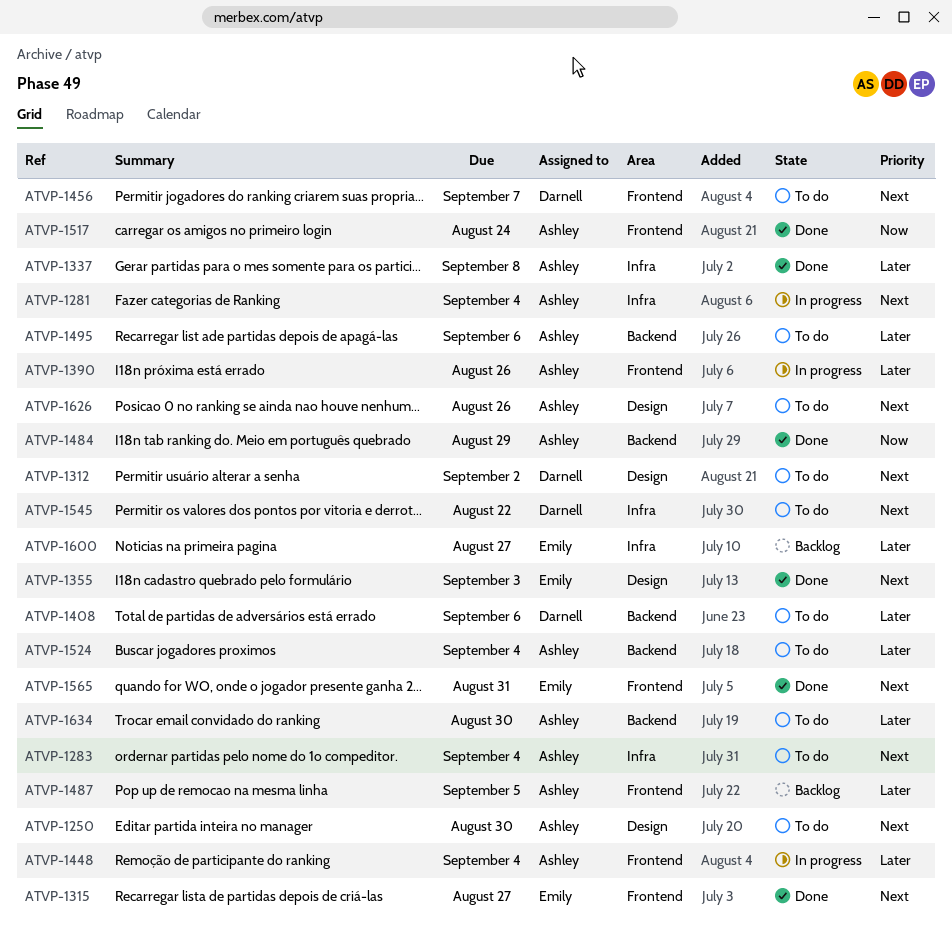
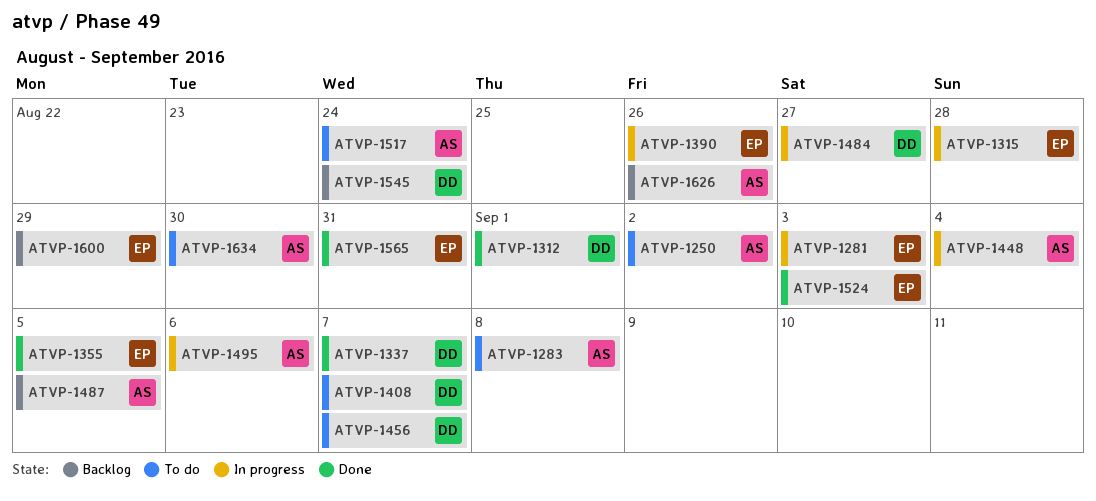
ATVP-1250, due: Aug 30 -> Sep 2
ATVP-1281, owner: Ashley -> Emily
ATVP-1281, due: Sep 4 -> Sep 3
ATVP-1283, due: Sep 4 -> Sep 8
ATVP-1312, status: To do -> Done
ATVP-1312, due: Sep 2 -> Sep 1
ATVP-1315, status: Done -> In progress
ATVP-1315, due: Aug 27 -> Aug 28
ATVP-1337, owner: Ashley -> Darnell
ATVP-1337, due: Sep 8 -> Sep 7
ATVP-1355, due: Sep 3 -> Sep 5
ATVP-1390, owner: Ashley -> Emily
ATVP-1408, due: Sep 6 -> Sep 7
ATVP-1484, status: Done -> In progress
ATVP-1484, owner: Ashley -> Darnell
ATVP-1484, due: Aug 29 -> Aug 27
ATVP-1495, status: To do -> In progress
ATVP-1517, status: Done -> To do
ATVP-1524, status: To do -> Done
ATVP-1524, owner: Ashley -> Emily
ATVP-1524, due: Sep 4 -> Sep 3
ATVP-1545, status: To do -> Backlog
ATVP-1545, due: Aug 22 -> Aug 24
ATVP-1600, due: Aug 27 -> Aug 29
ATVP-1626, status: To do -> Backlog

